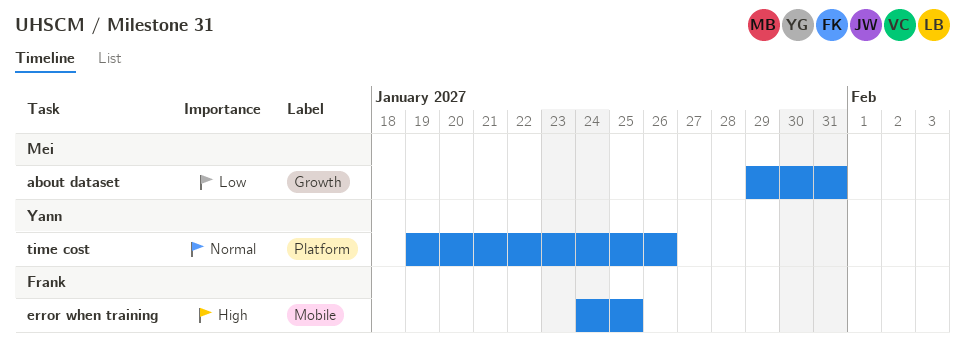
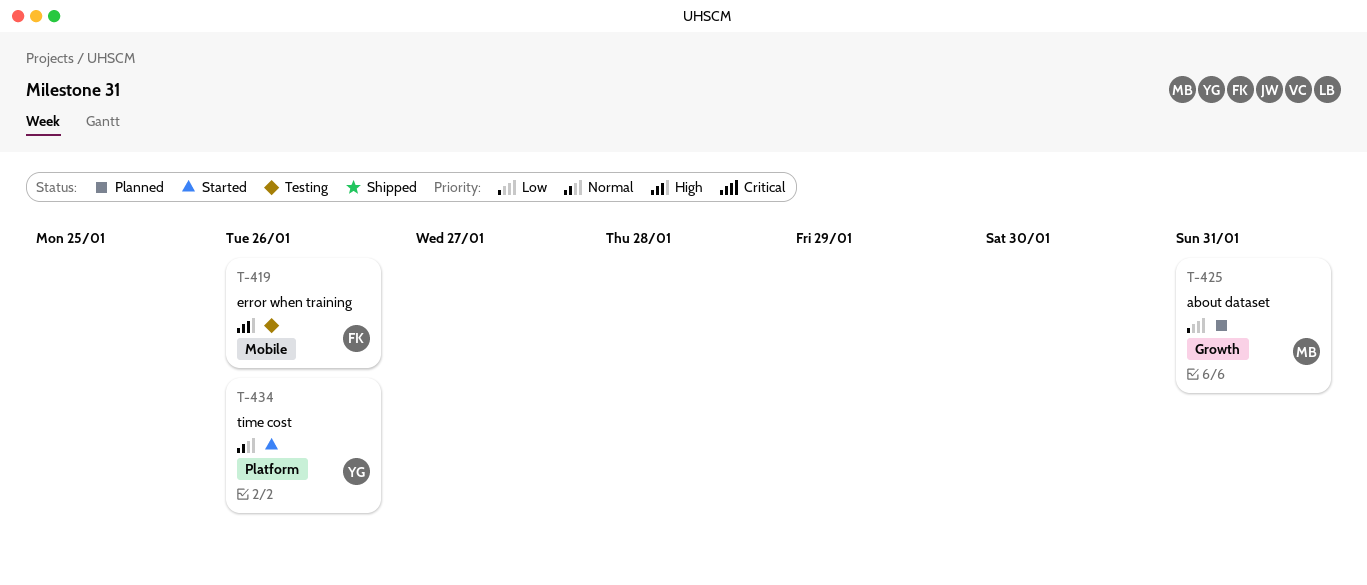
error when training, due: Jan 25 -> Jan 26

